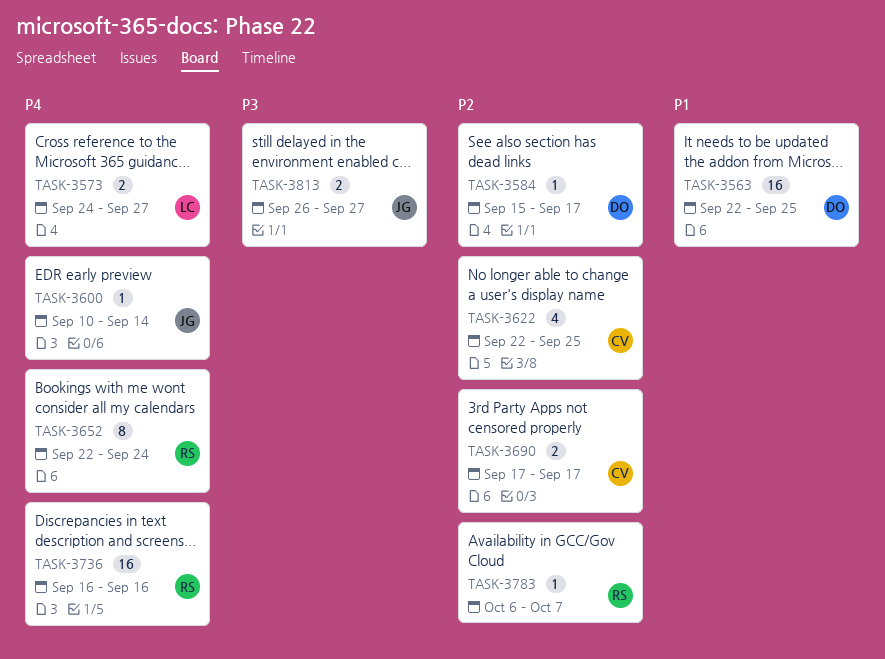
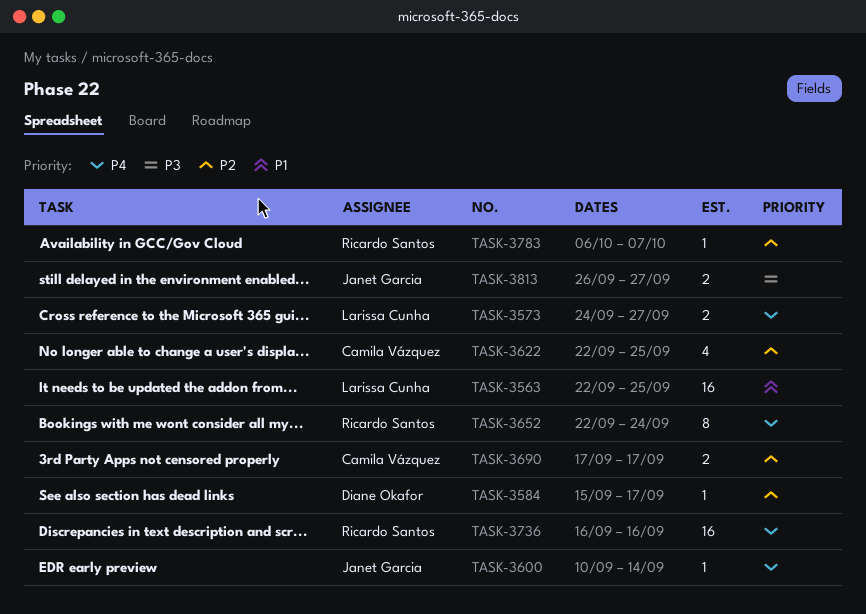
TASK-3563, owner: Diane Okafor -> Larissa Cunha

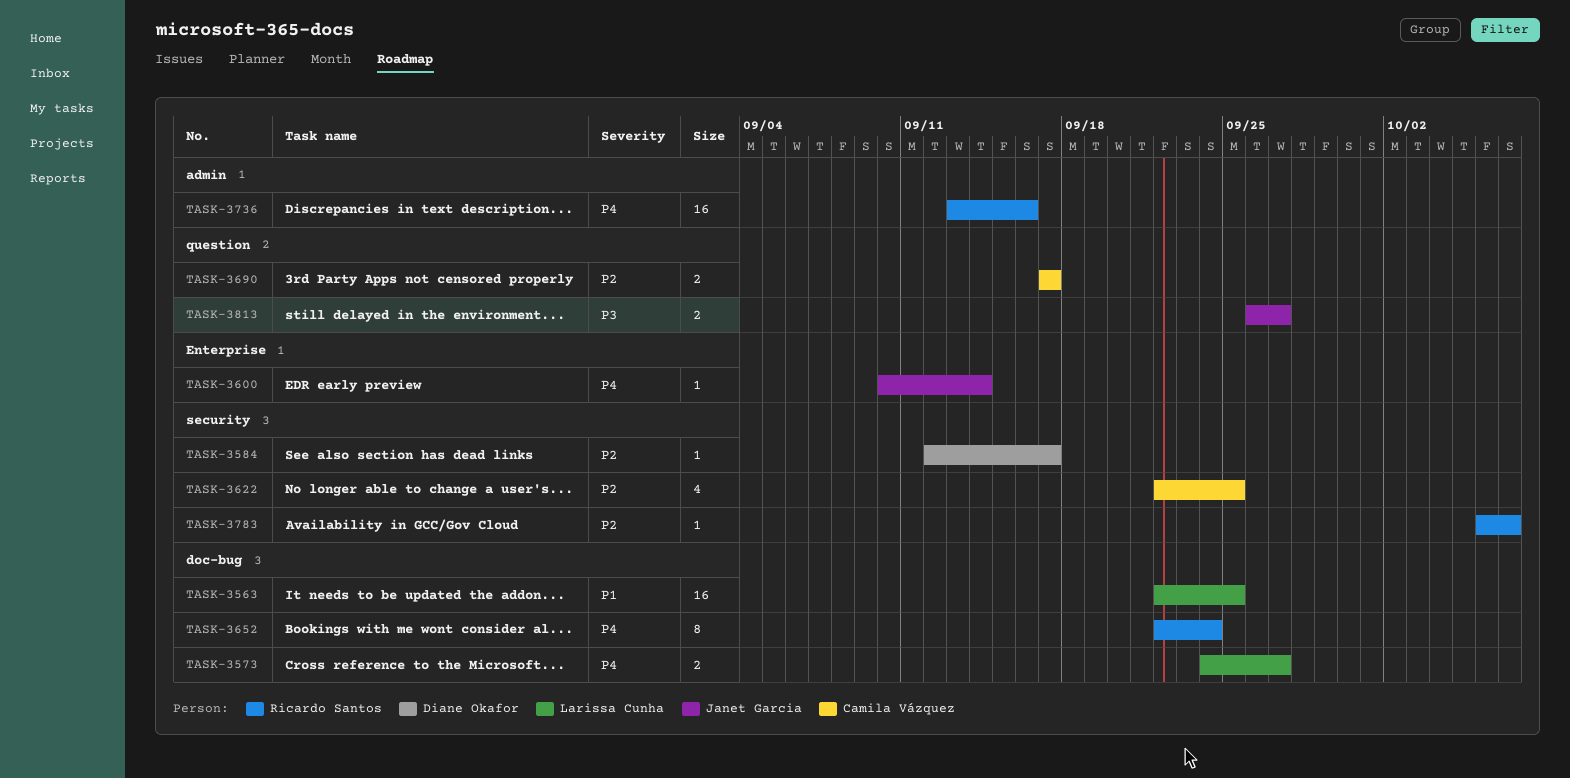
TASK-3584, start: Sep 15 -> Sep 12
TASK-3736, start: Sep 16 -> Sep 13

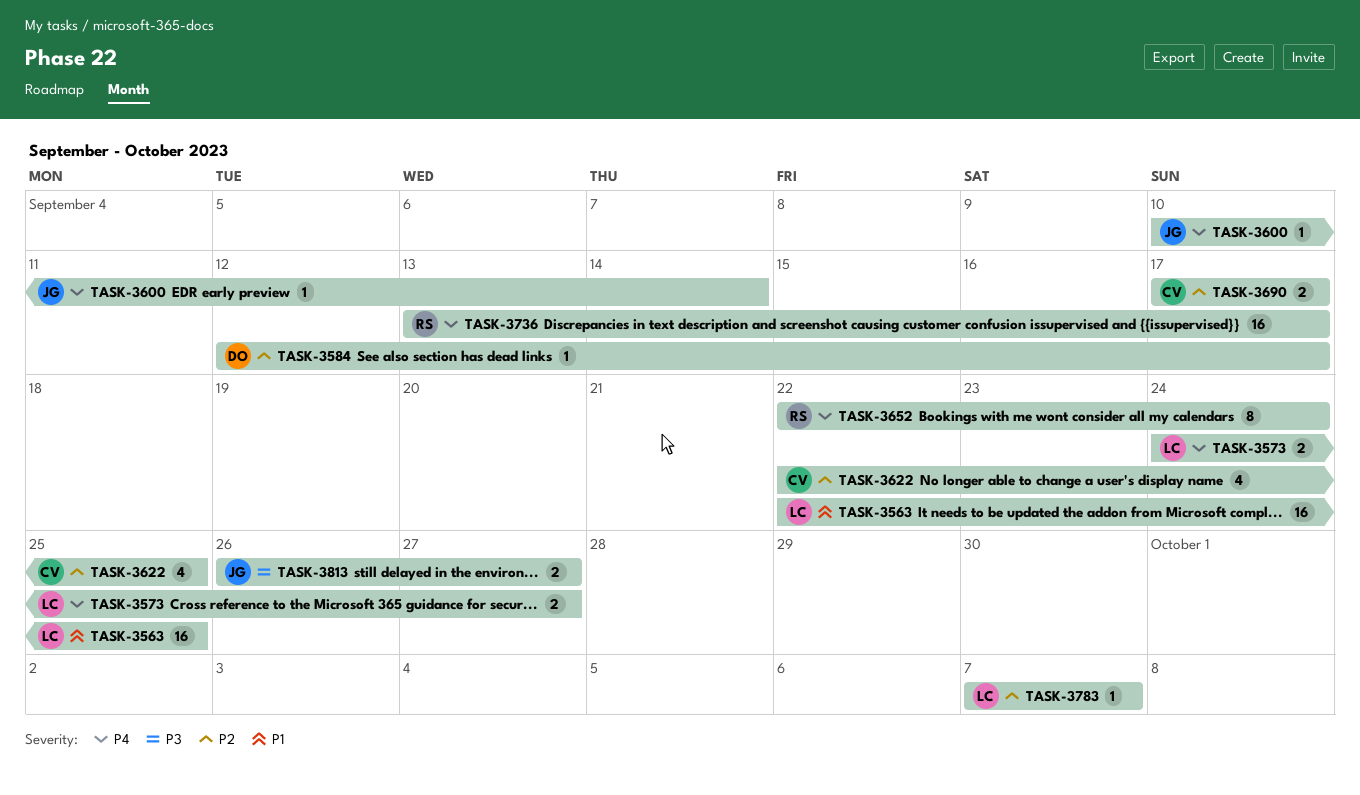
TASK-3736, due: Sep 16 -> Sep 17
TASK-3783, owner: Ricardo Santos -> Larissa Cunha
TASK-3783, start: Oct 6 -> Oct 7

